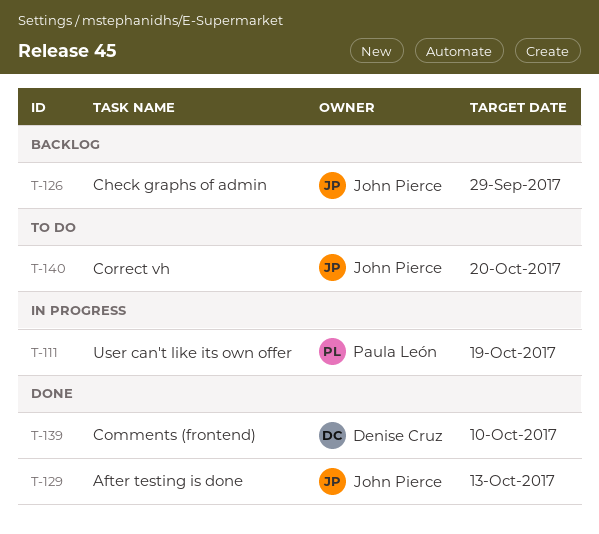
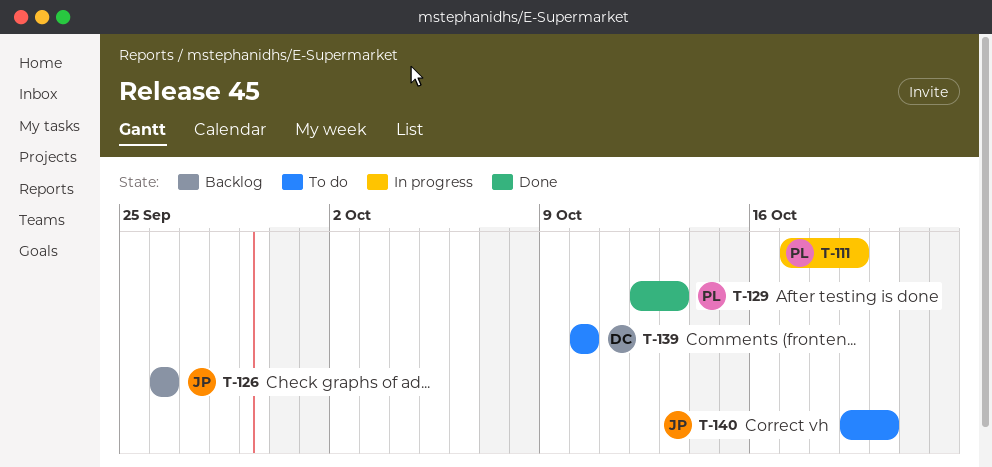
T-126, due: Sep 29 -> Sep 26
T-129, owner: John Pierce -> Paula León
T-139, status: Done -> To do

